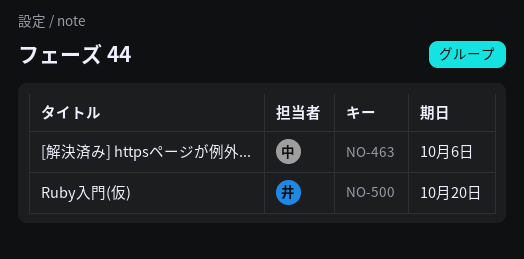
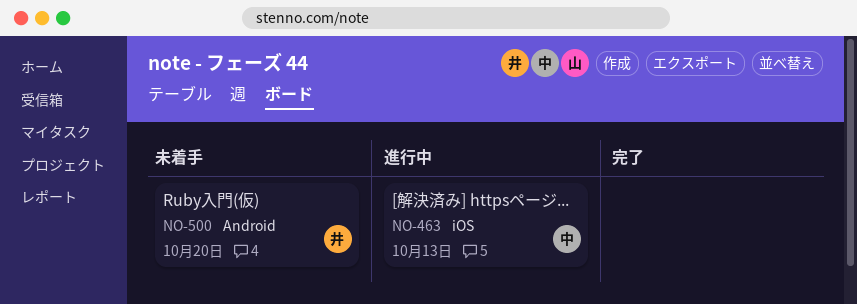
NO-463, due: Oct 6 -> Oct 13

